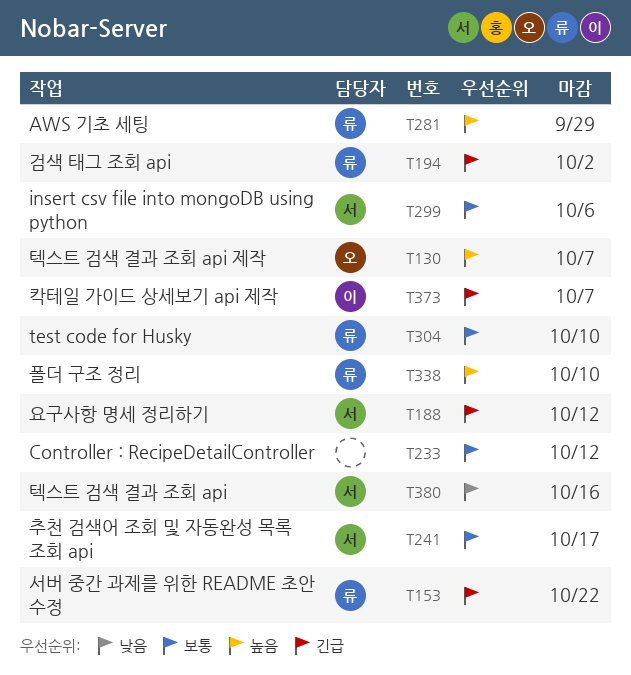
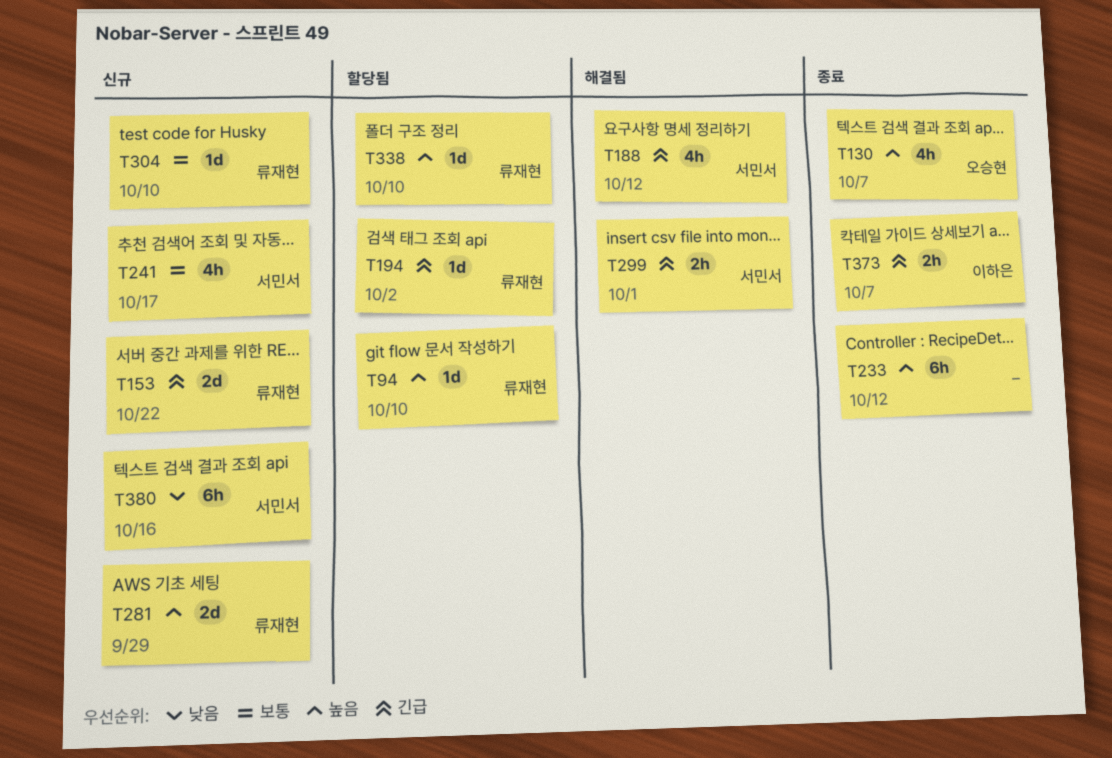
T94: none -> present
T233, priority: 보통 -> 높음
T299, priority: 보통 -> 긴급
T299, due: Oct 6 -> Oct 1

